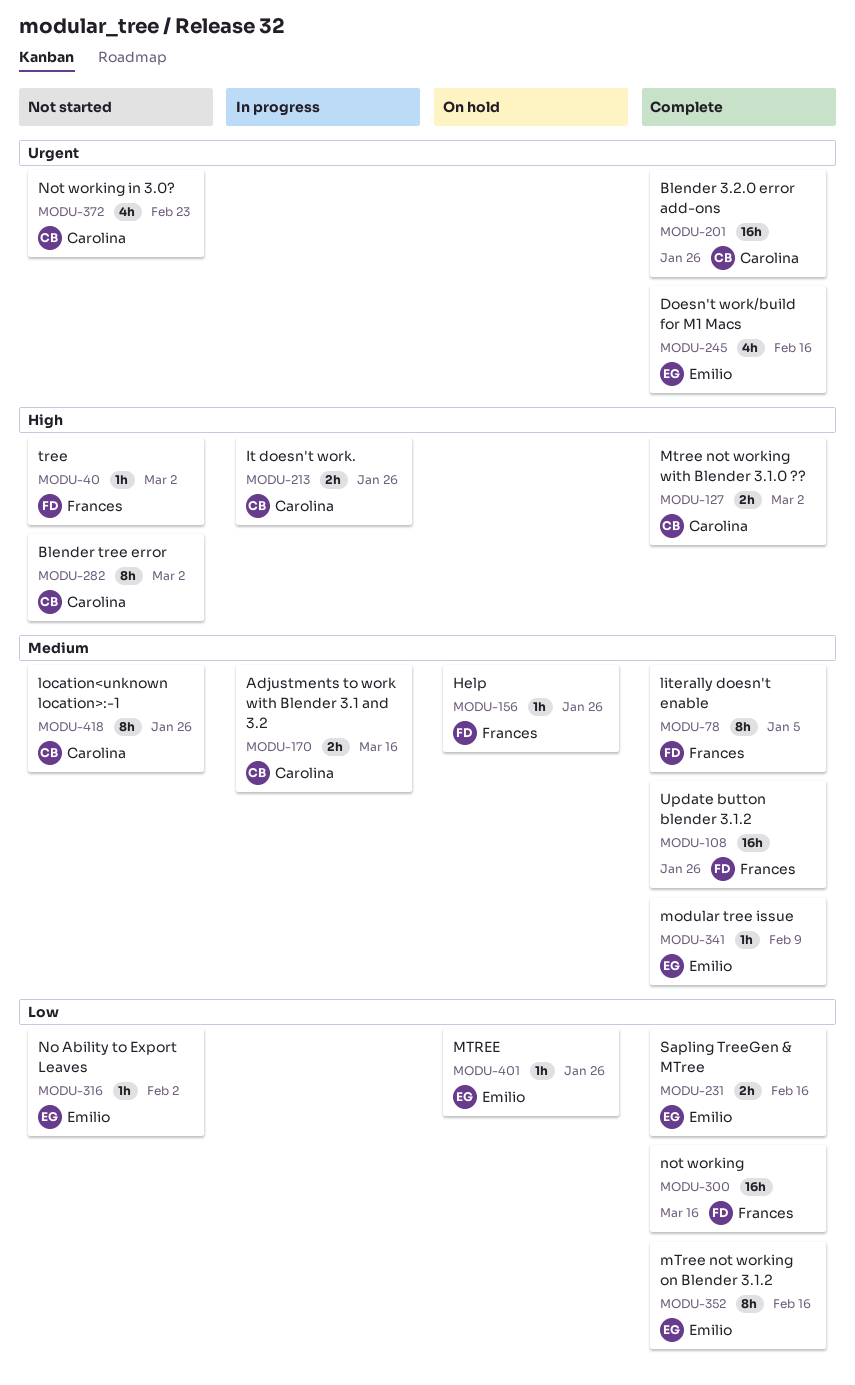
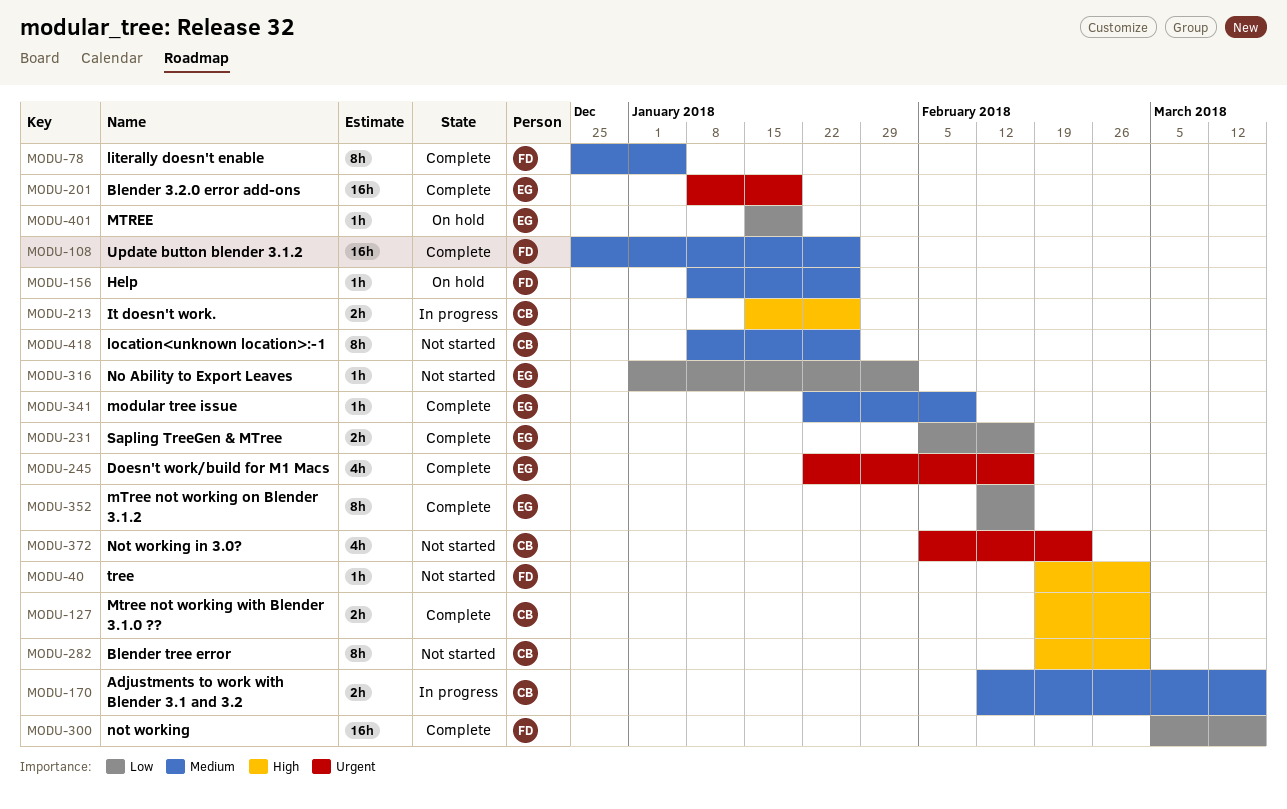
MODU-201, owner: Carolina -> Emilio
MODU-201, due: Jan 26 -> Jan 19
MODU-401, due: Jan 26 -> Jan 19

